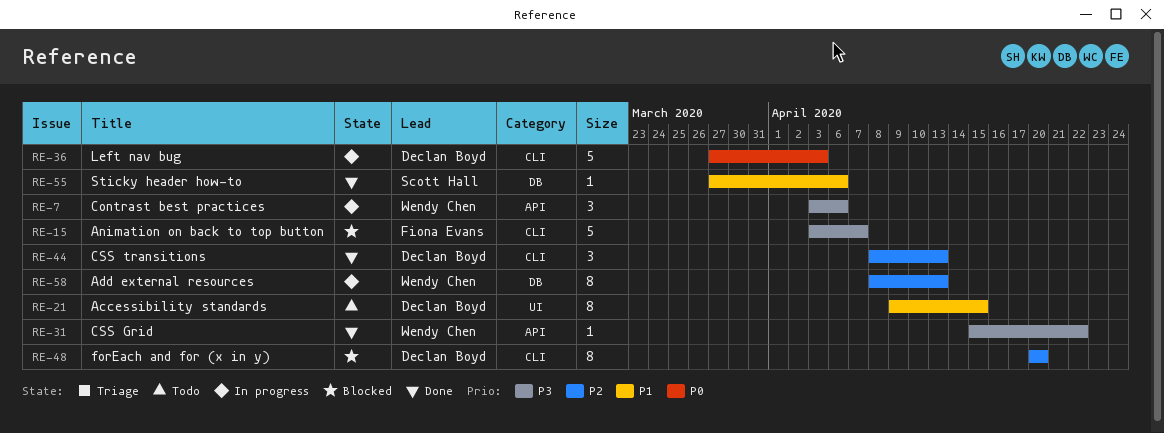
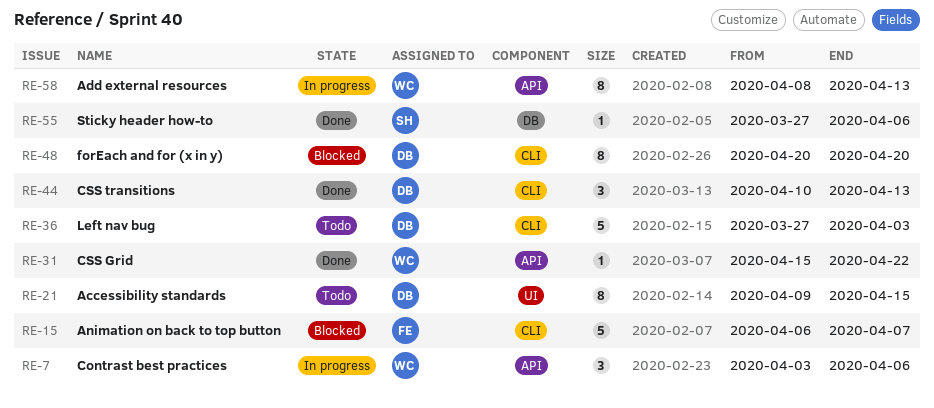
RE-15, start: Apr 3 -> Apr 6
RE-36, status: In progress -> Todo
RE-44, start: Apr 8 -> Apr 10
RE-58, label: DB -> API

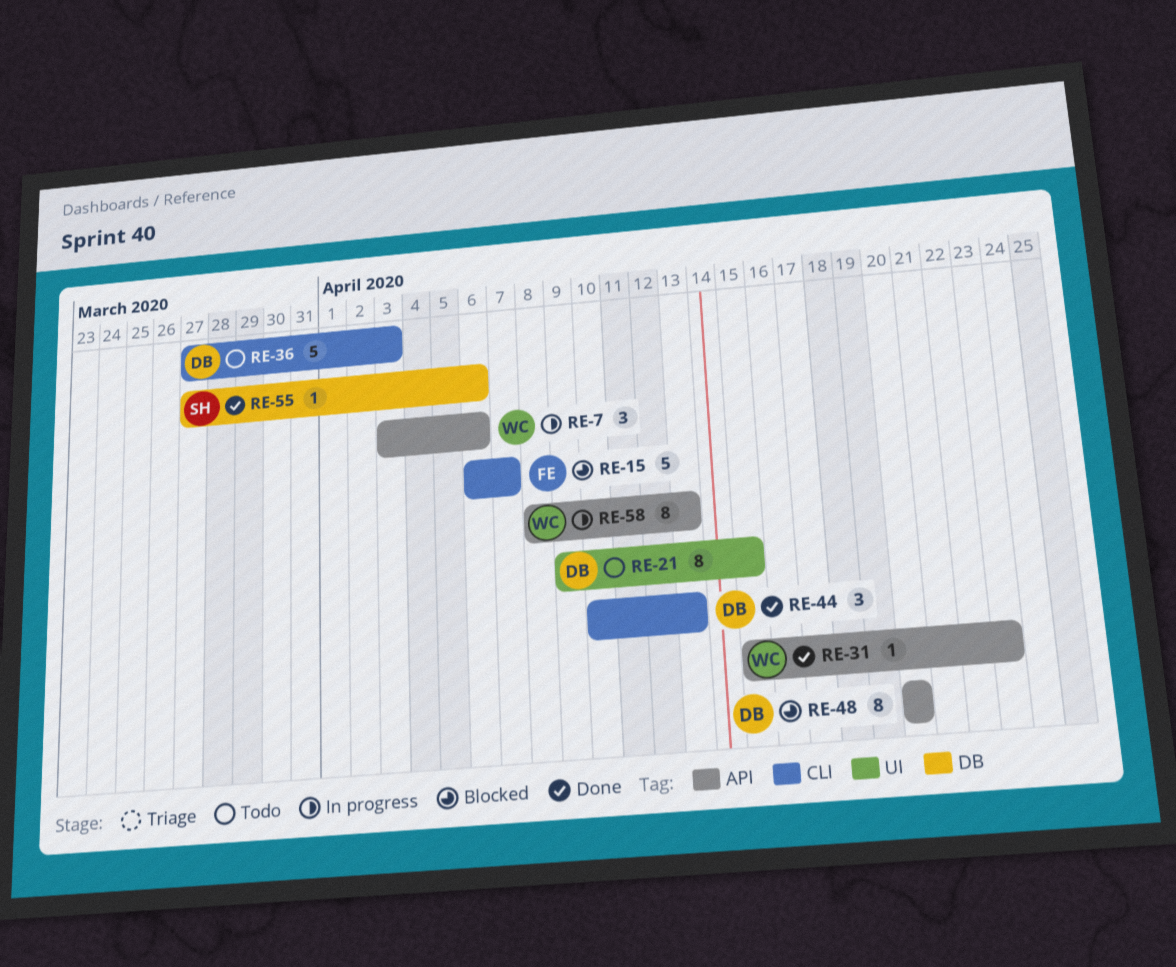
RE-31, due: Apr 22 -> Apr 23
RE-48, label: CLI -> API

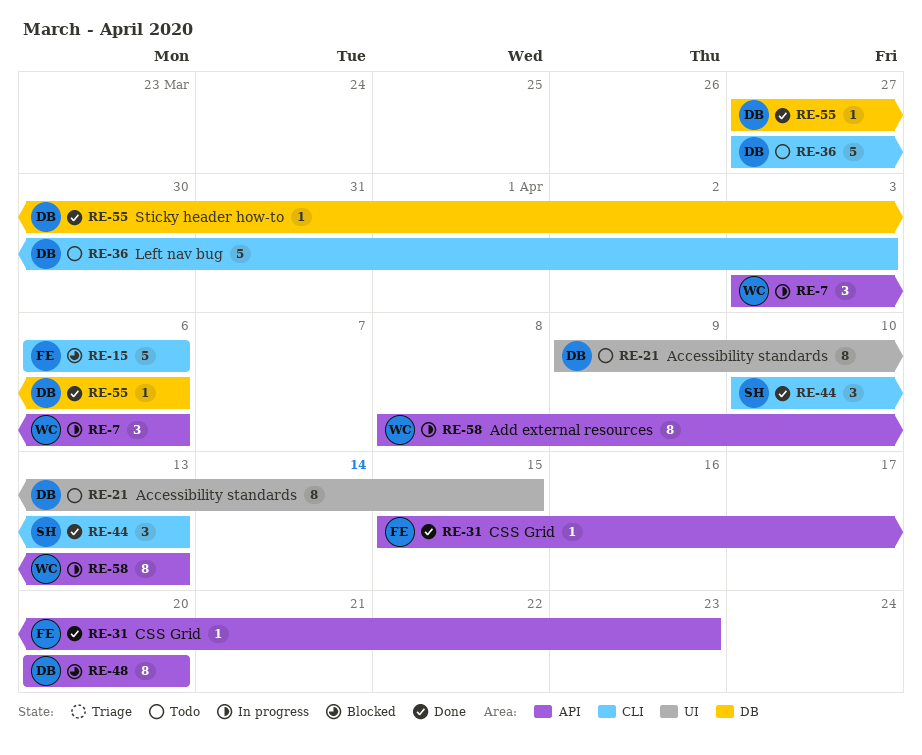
RE-15, due: Apr 7 -> Apr 6
RE-31, owner: WC -> FE
RE-44, owner: DB -> SH
RE-55, owner: SH -> DB

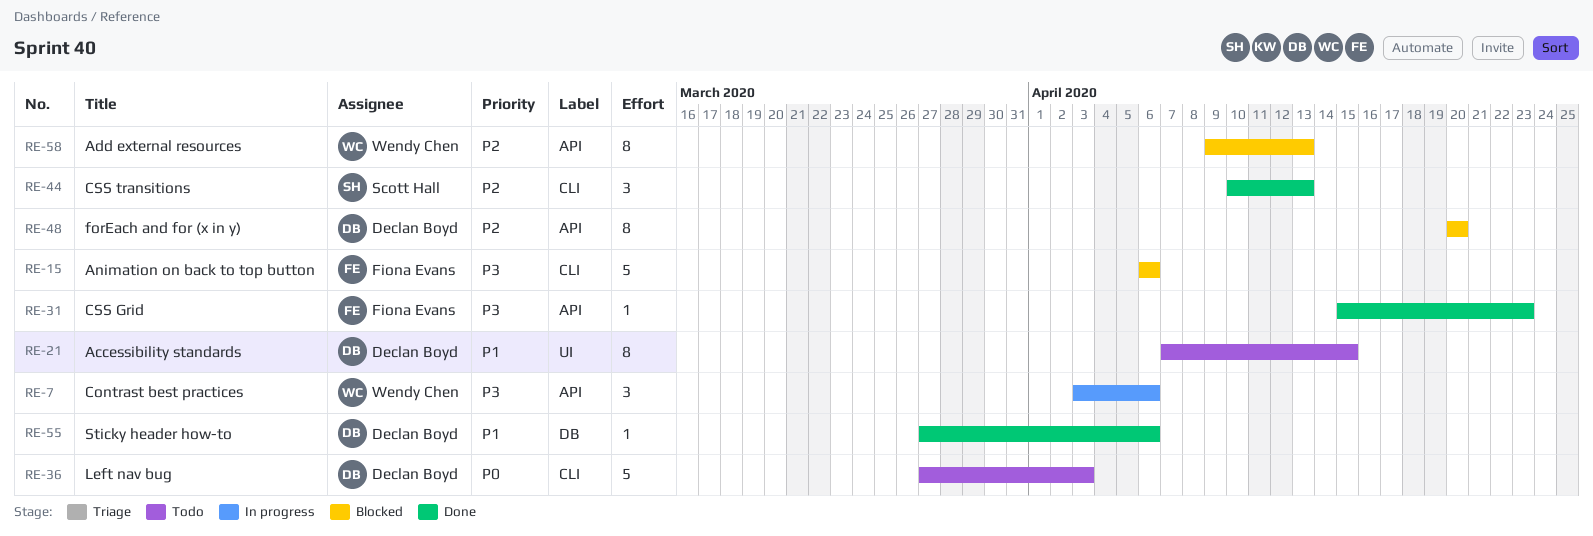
RE-21, start: Apr 9 -> Apr 7
RE-58, status: In progress -> Blocked
RE-58, start: Apr 8 -> Apr 9

